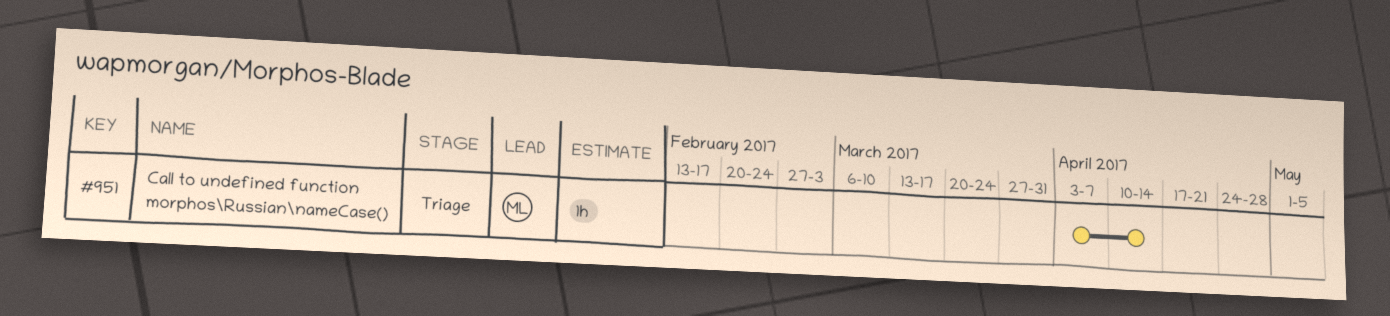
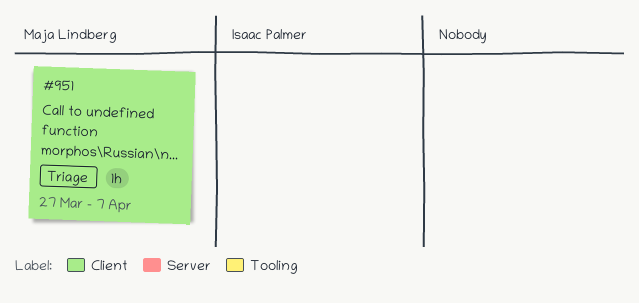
#951, start: Apr 3 -> Mar 27
#951, due: Apr 14 -> Apr 7

